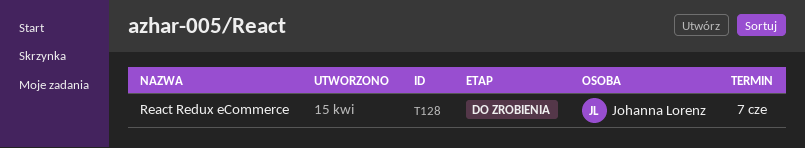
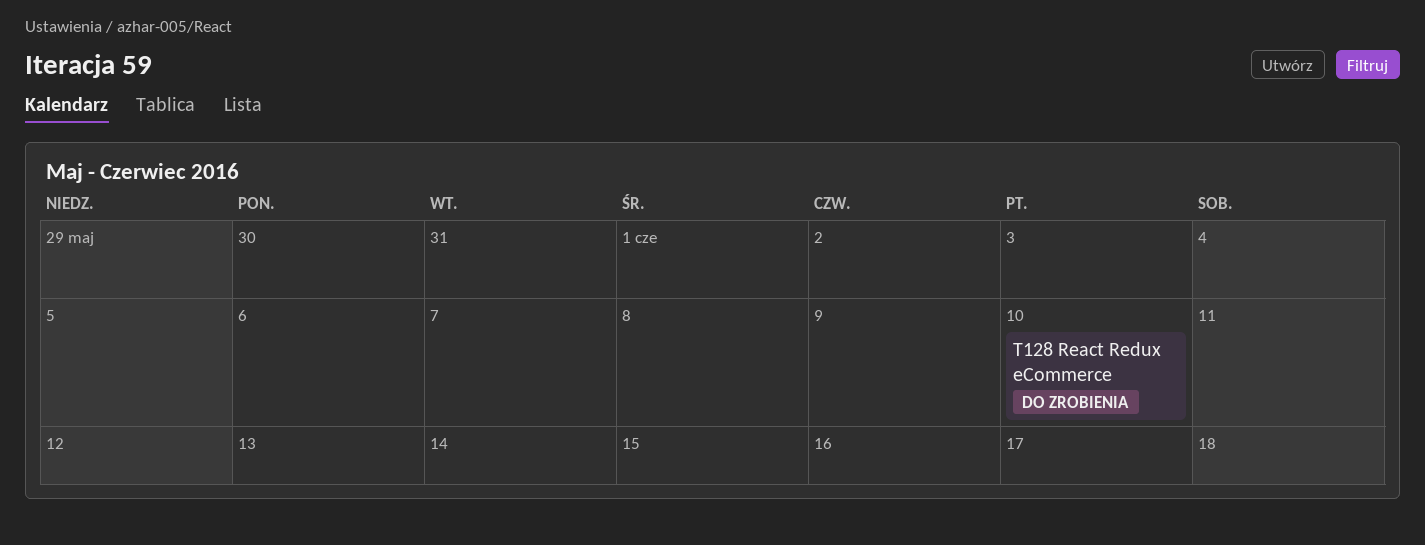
T128, due: Jun 7 -> Jun 10

